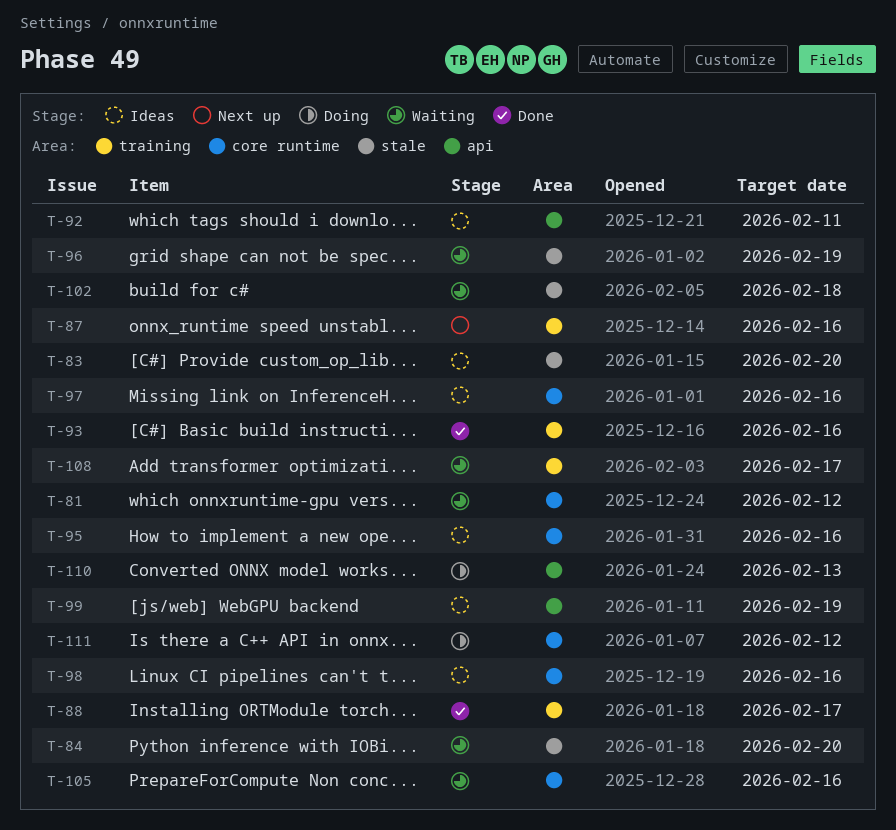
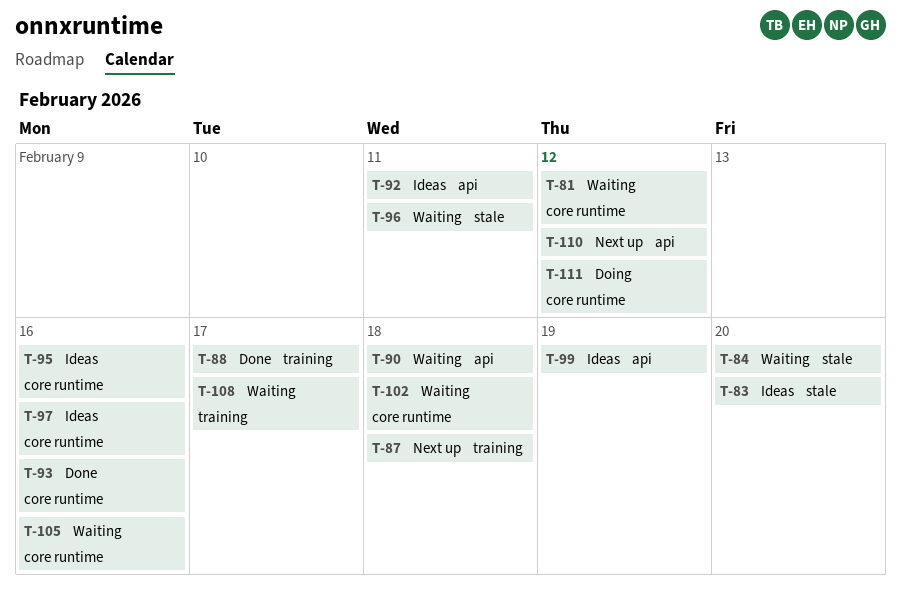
T-87, due: Feb 16 -> Feb 18
T-90: none -> present
T-93, label: training -> core runtime
T-96, due: Feb 19 -> Feb 11
T-98: present -> none
T-102, label: stale -> core runtime
T-110, status: Doing -> Next up
T-110, due: Feb 13 -> Feb 12

